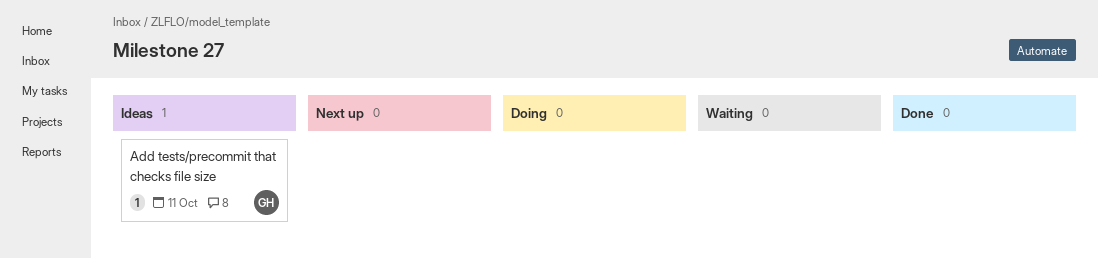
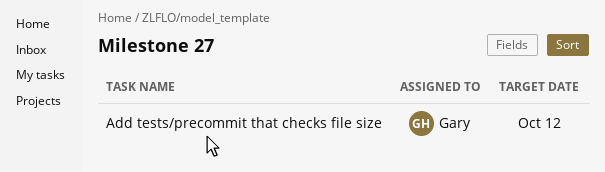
Add tests/precommit that checks file size, due: Oct 11 -> Oct 12

